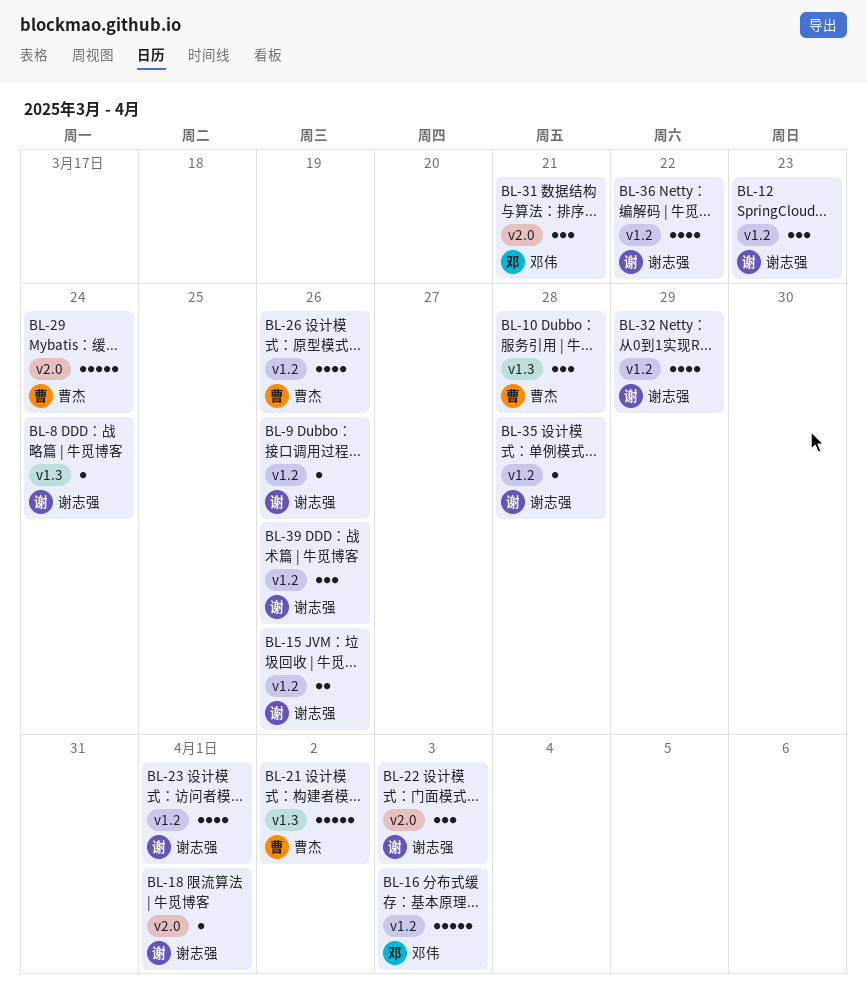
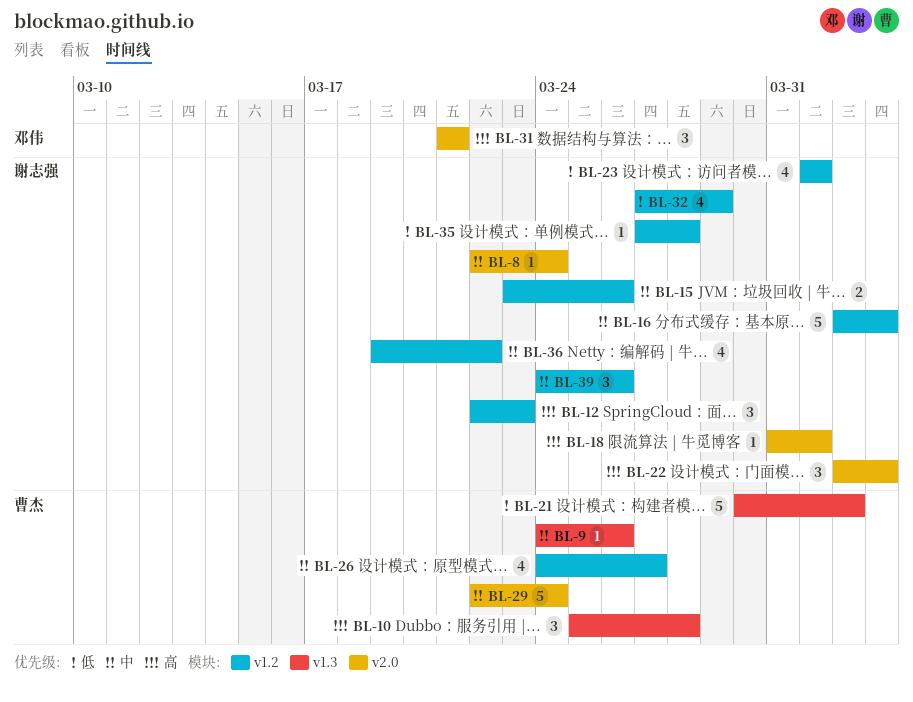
BL-8, label: v1.3 -> v2.0
BL-9, owner: 谢志强 -> 曹杰
BL-9, label: v1.2 -> v1.3
BL-16, owner: 邓伟 -> 谢志强
BL-26, due: Mar 26 -> Mar 27

